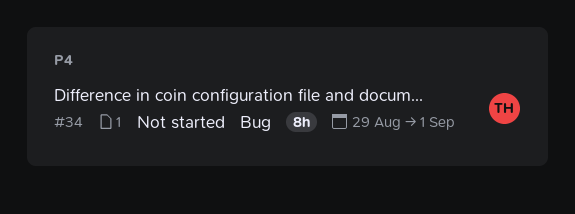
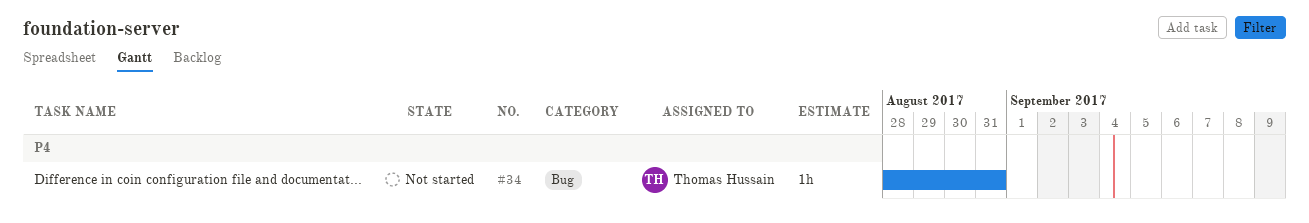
#34, estimate: 8h -> 1h
#34, start: Aug 29 -> Aug 28
#34, due: Sep 1 -> Aug 31

